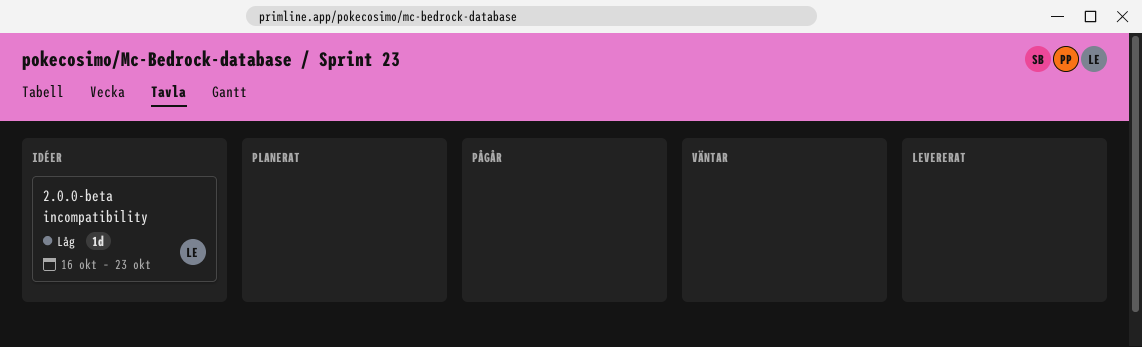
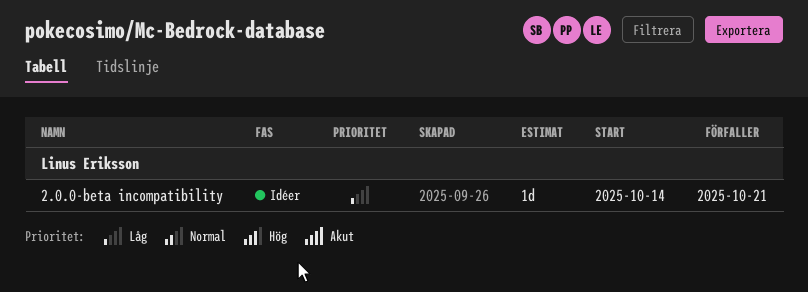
2.0.0-beta incompatibility, start: Oct 16 -> Oct 14
2.0.0-beta incompatibility, due: Oct 23 -> Oct 21

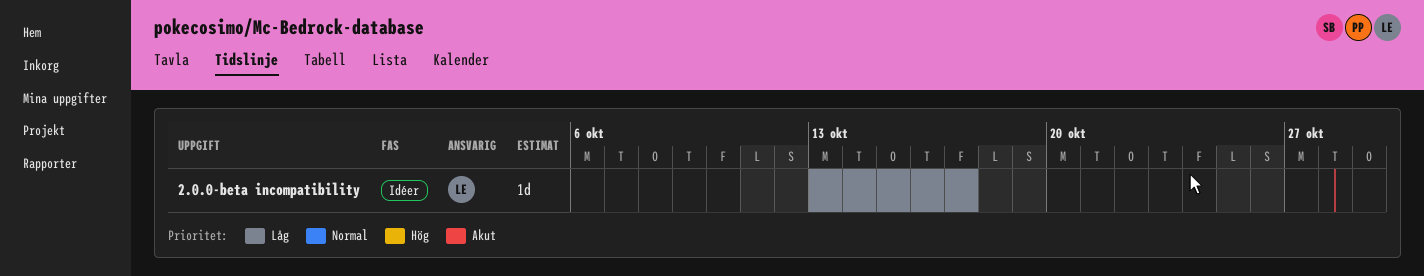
2.0.0-beta incompatibility, start: Oct 14 -> Oct 13
2.0.0-beta incompatibility, due: Oct 21 -> Oct 17

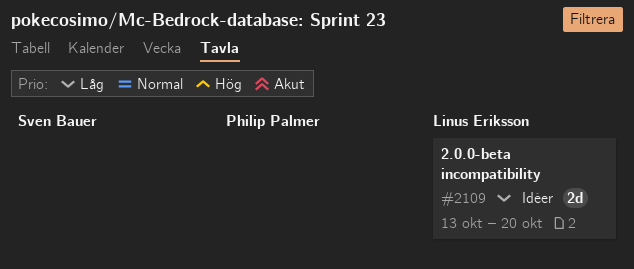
2.0.0-beta incompatibility, estimate: 1d -> 2d
2.0.0-beta incompatibility, due: Oct 17 -> Oct 20

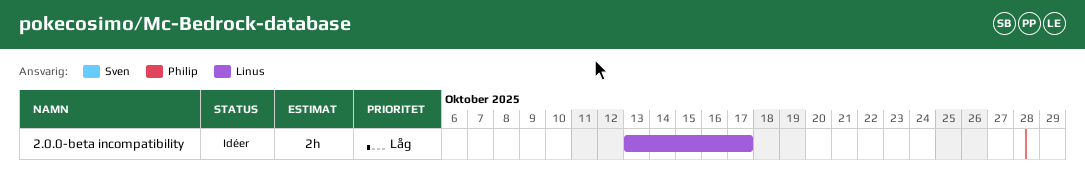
2.0.0-beta incompatibility, estimate: 2d -> 2h
2.0.0-beta incompatibility, due: Oct 20 -> Oct 17

